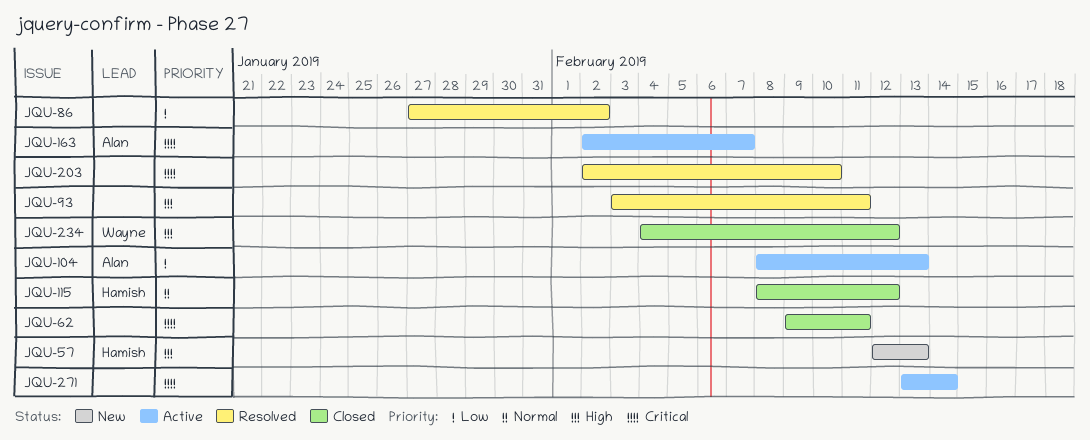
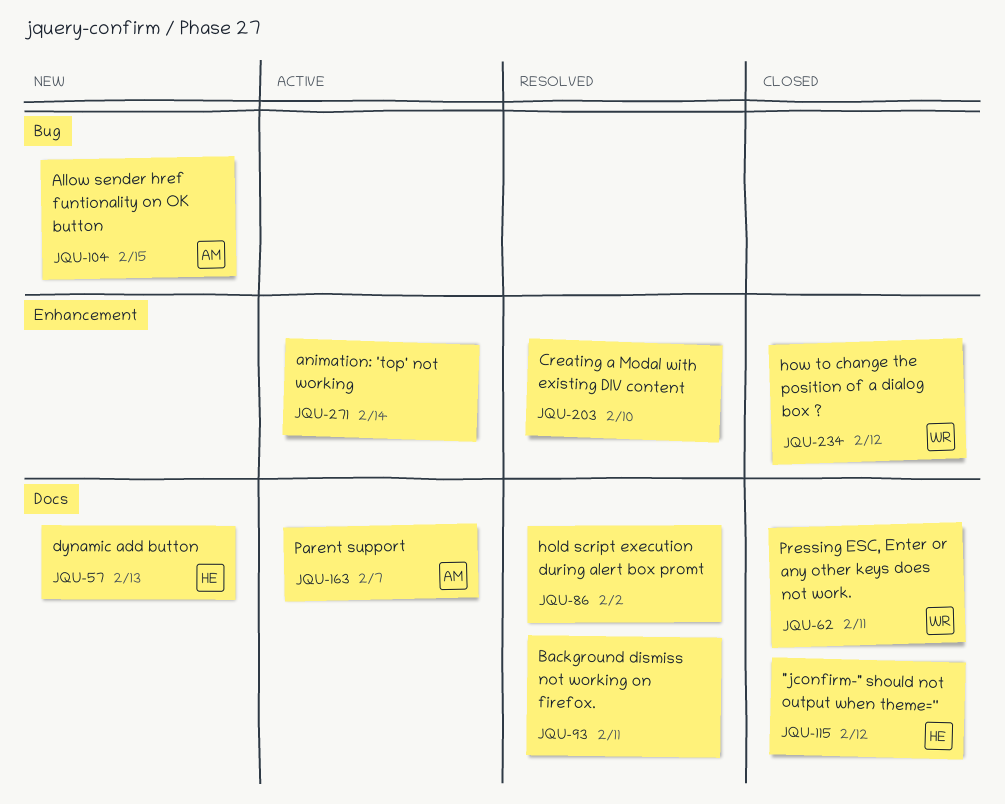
JQU-62, owner: none -> Wayne
JQU-104, status: Active -> New
JQU-104, due: Feb 13 -> Feb 15

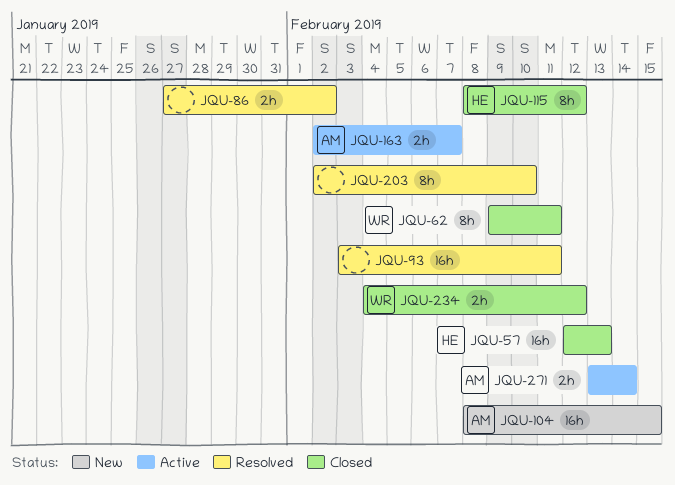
JQU-57, status: New -> Closed
JQU-271, owner: none -> AM

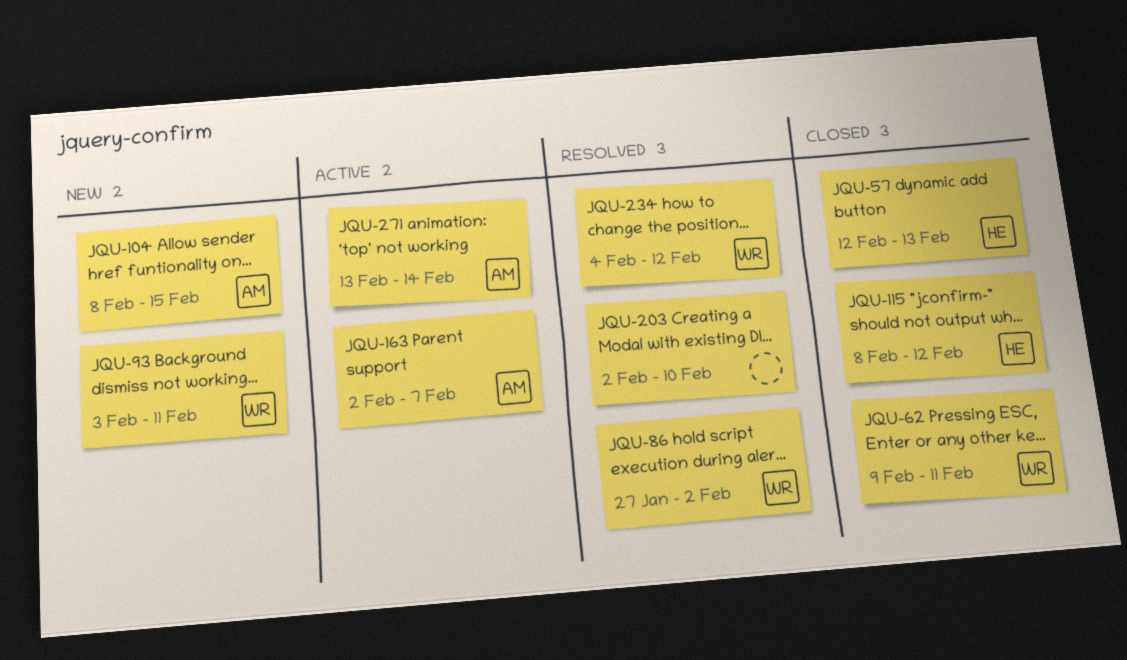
JQU-86, owner: none -> WR
JQU-93, status: Resolved -> New
JQU-93, owner: none -> WR
JQU-234, status: Closed -> Resolved

